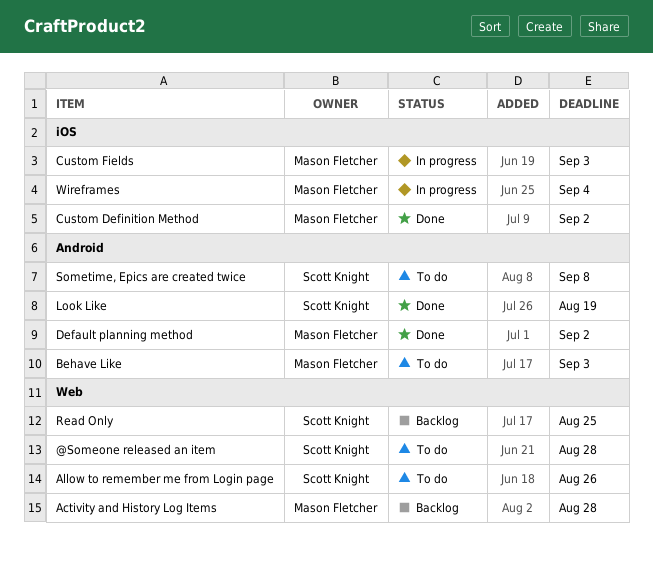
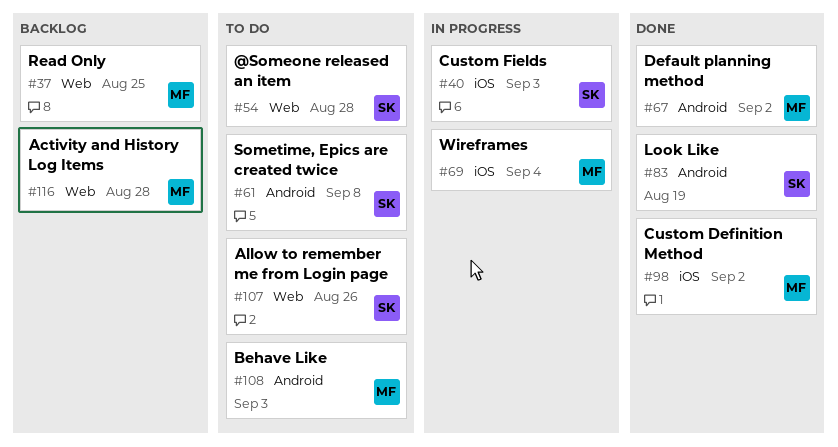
Custom Fields, owner: Mason Fletcher -> Scott Knight
Read Only, owner: Scott Knight -> Mason Fletcher

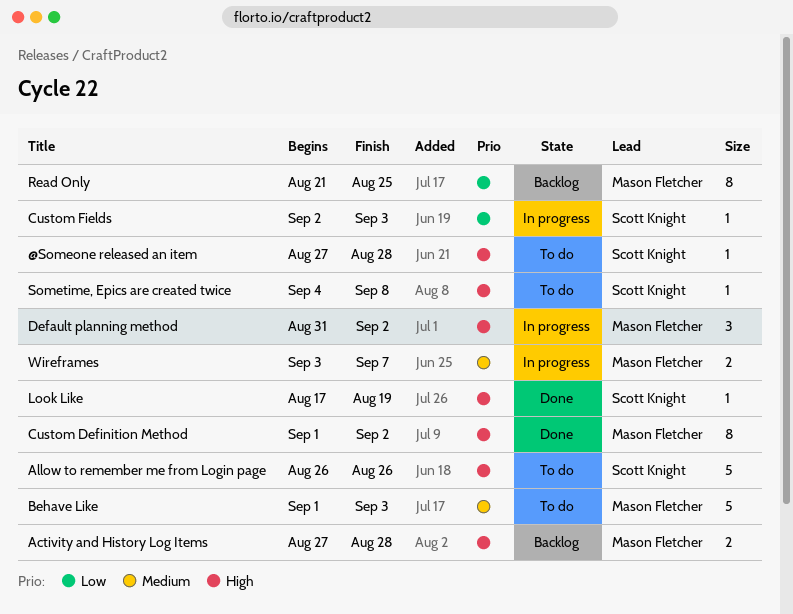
Default planning method, status: Done -> In progress
Wireframes, due: Sep 4 -> Sep 7

